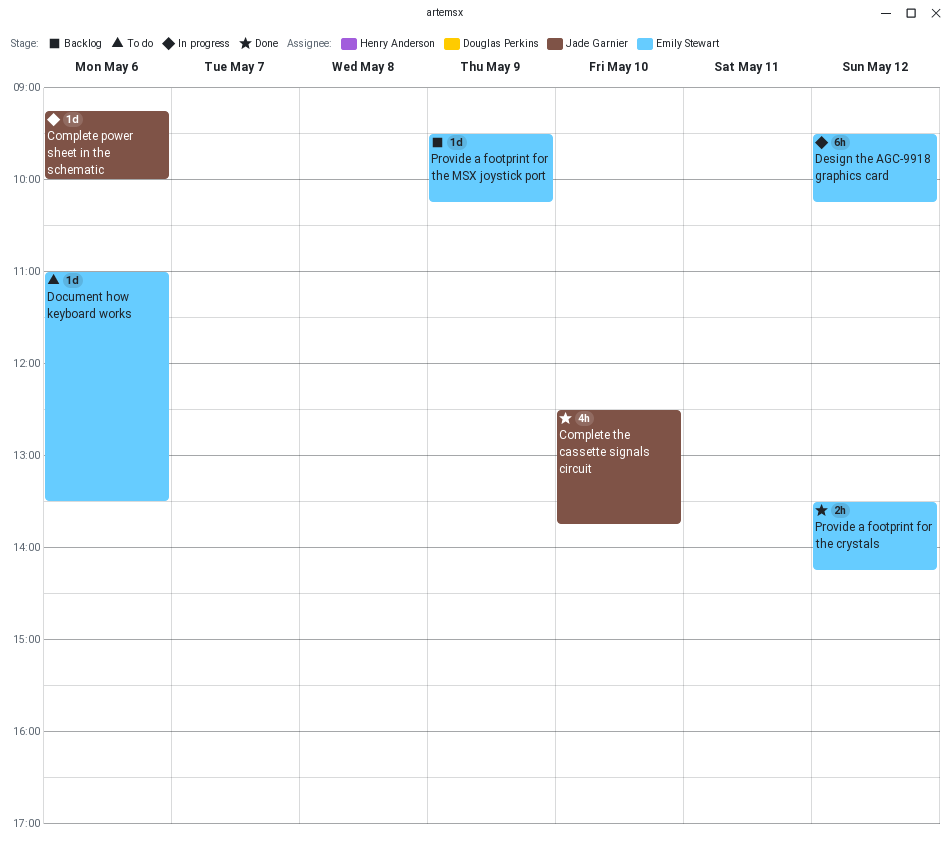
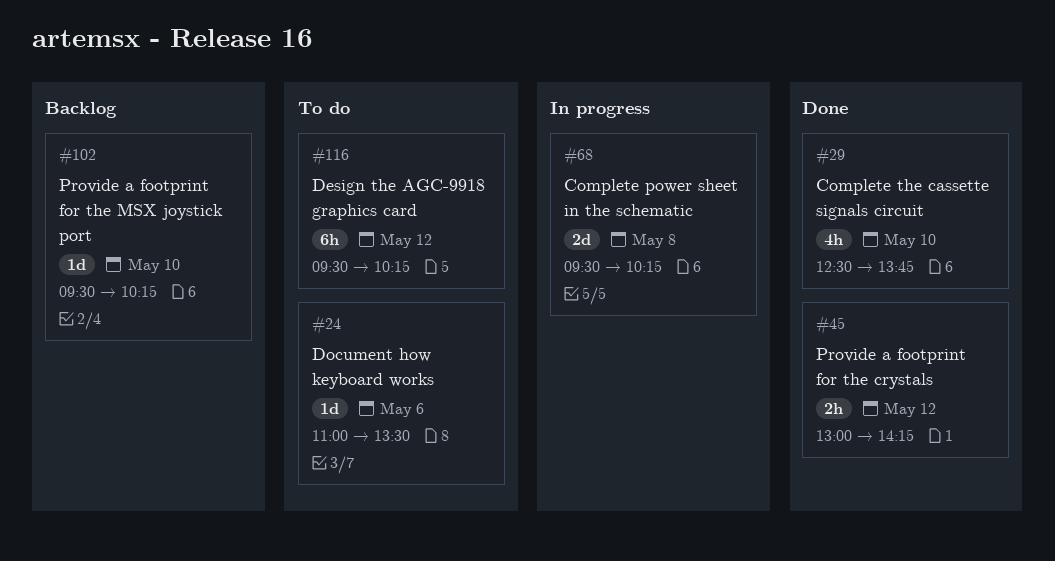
Complete power sheet in the schematic, estimate: 1d -> 2d
Complete power sheet in the schematic, day: May 6 -> May 8
Complete power sheet in the schematic, begins: 09:15 -> 09:30
Complete power sheet in the schematic, ends: 10:00 -> 10:15
Design the AGC-9918 graphics card, status: In progress -> To do
Provide a footprint for the crystals, begins: 13:30 -> 13:00
Provide a footprint for the MSX joystick port, day: May 9 -> May 10

